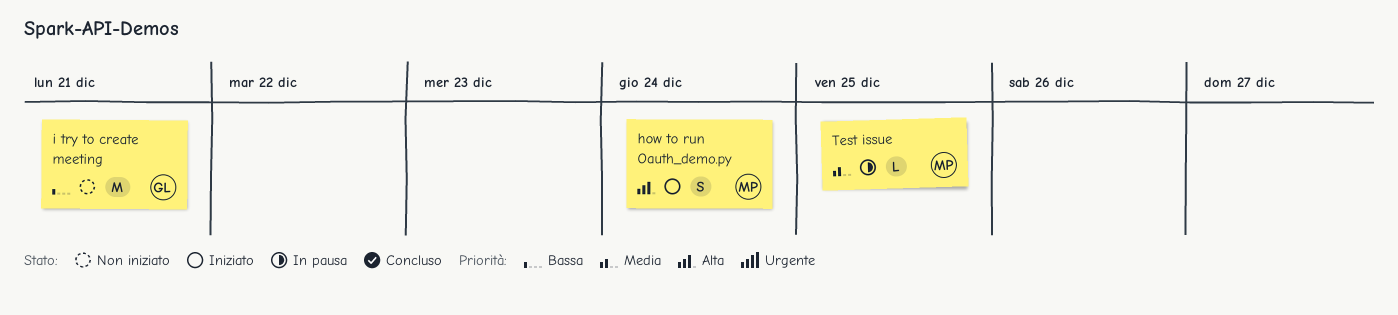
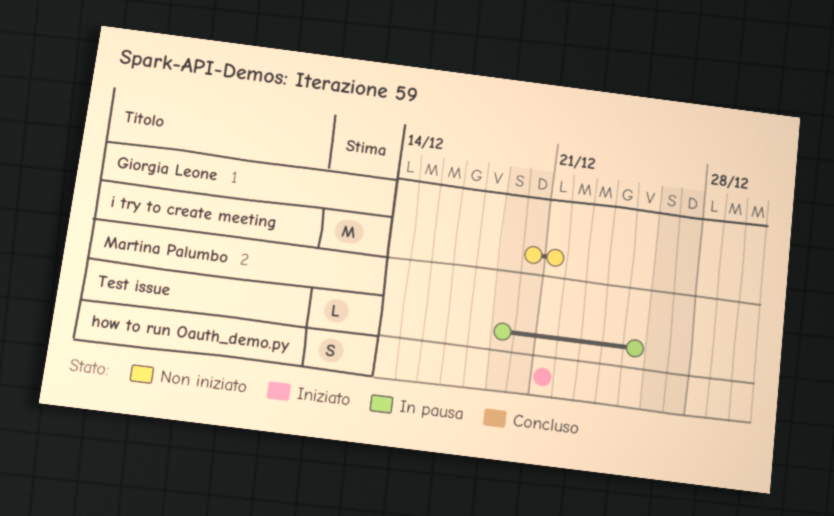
how to run Oauth_demo.py, due: Dec 24 -> Dec 21

